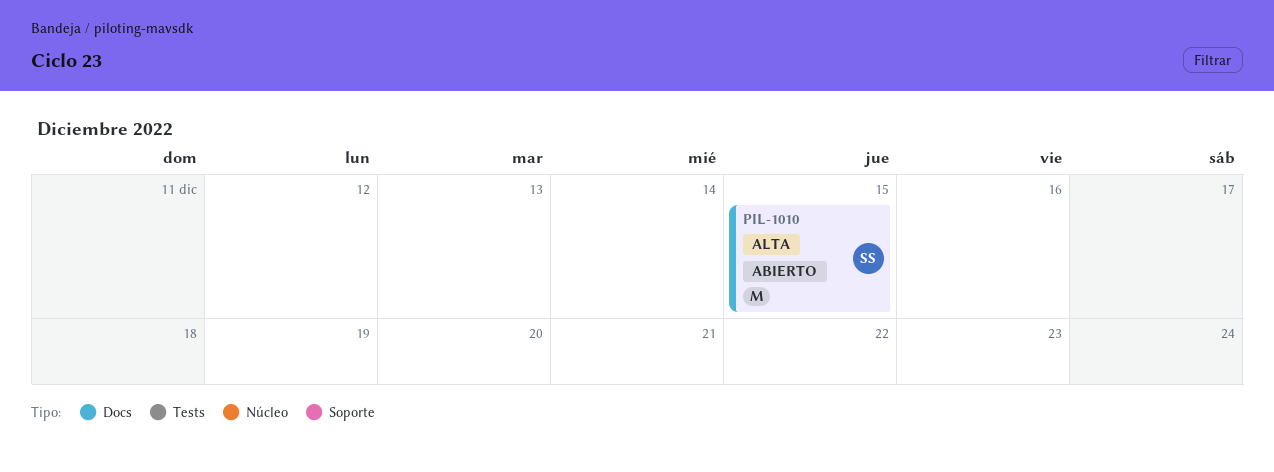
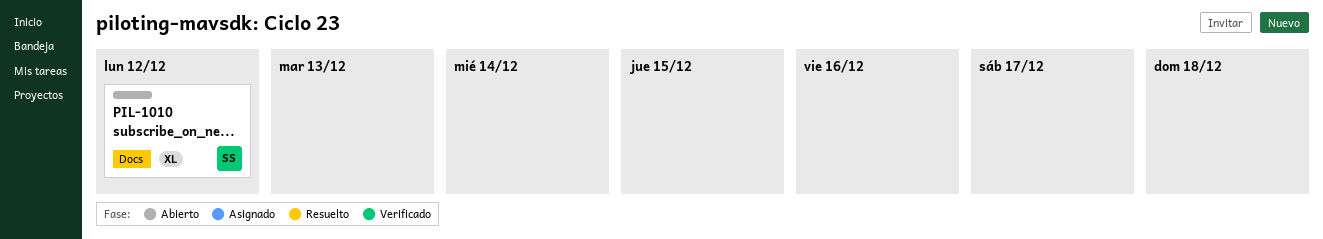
PIL-1010, estimate: M -> XL
PIL-1010, due: Dec 15 -> Dec 12

